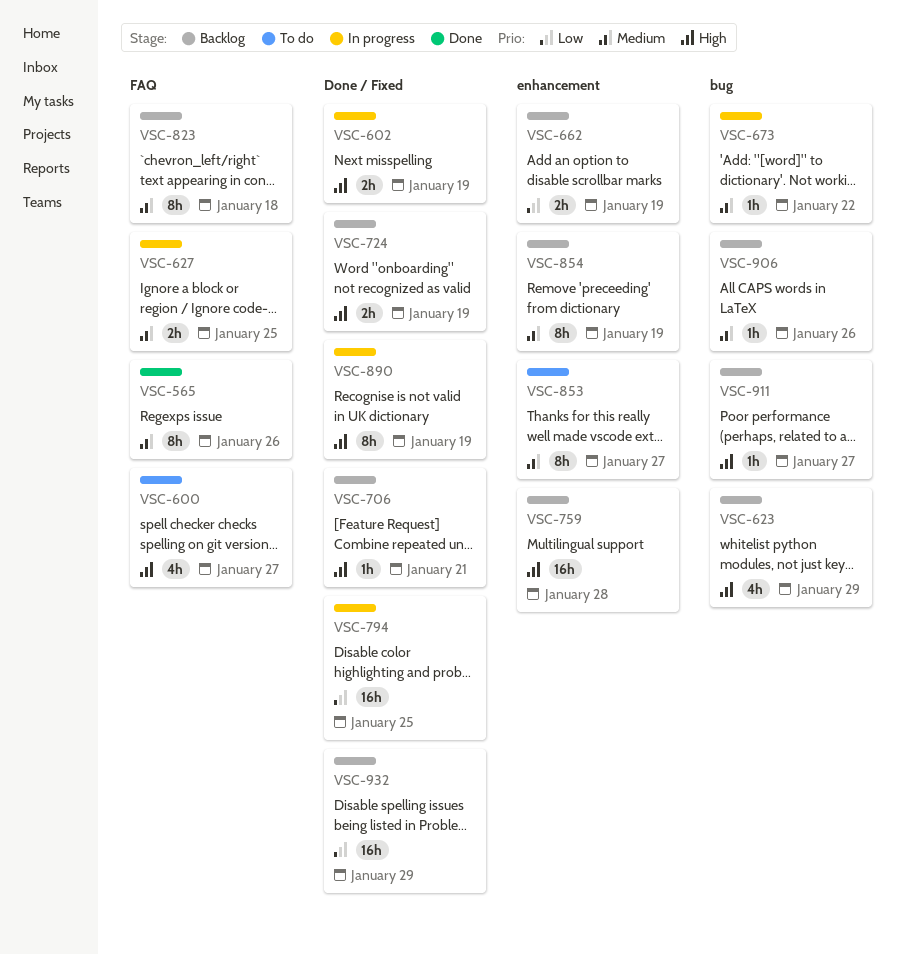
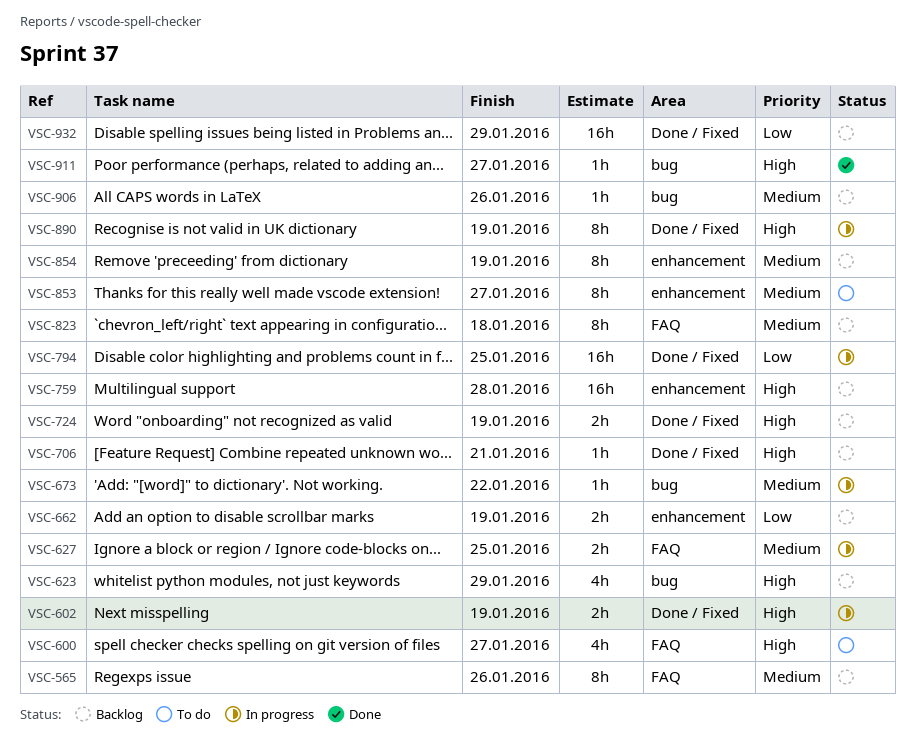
VSC-565, status: Done -> Backlog
VSC-911, status: Backlog -> Done

